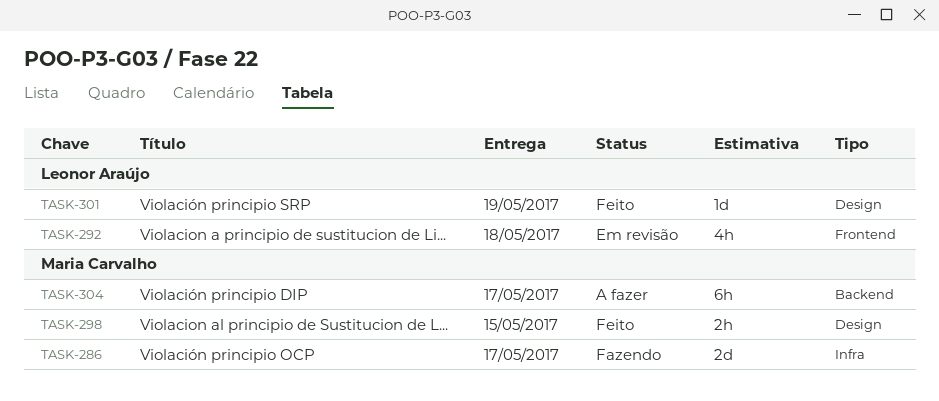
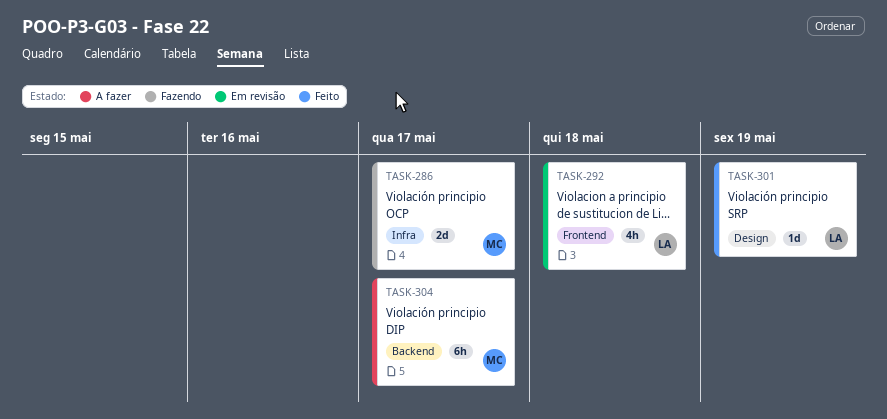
TASK-298: present -> none

